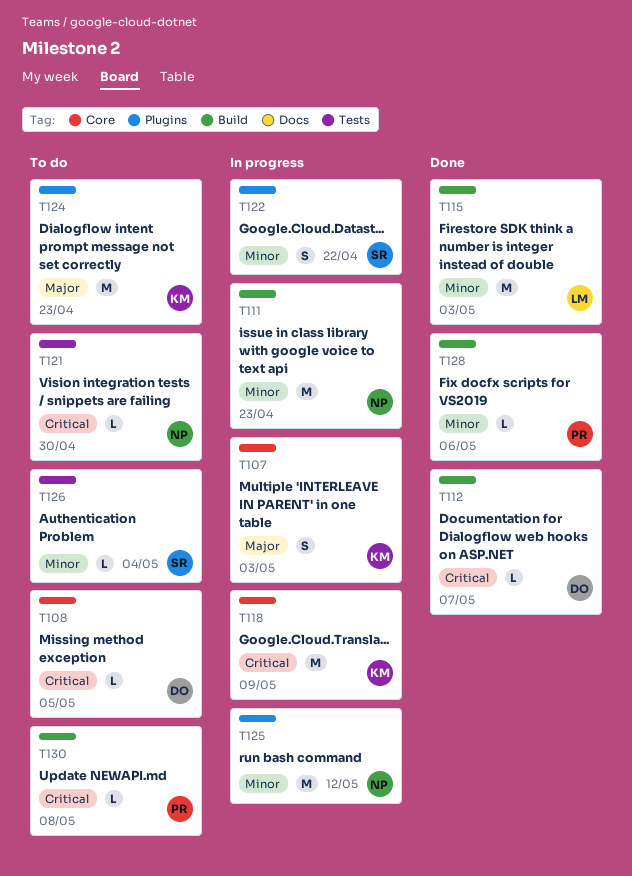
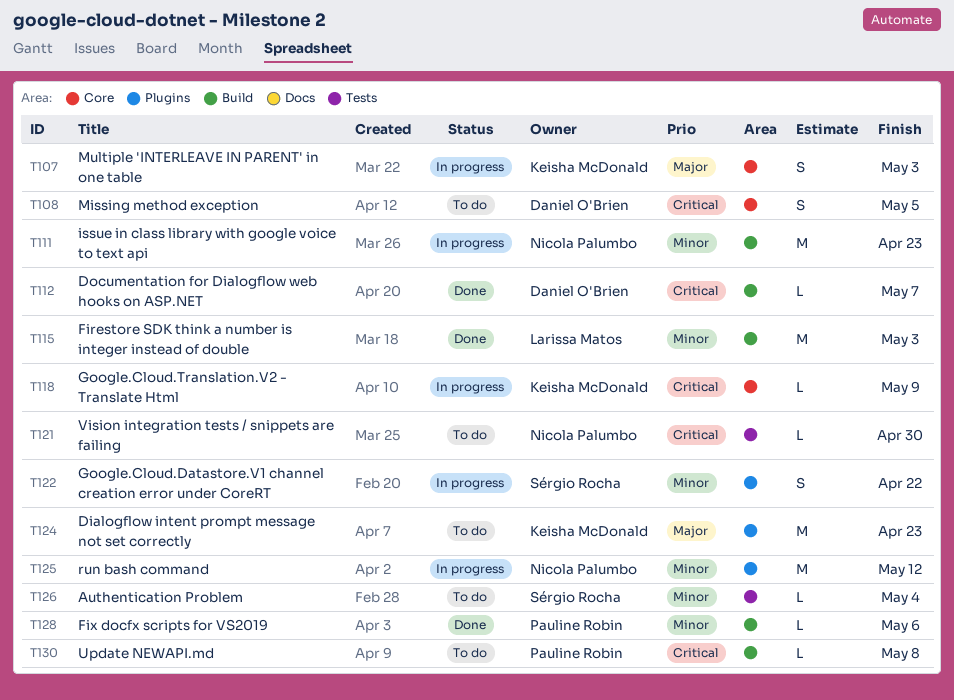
T108, estimate: L -> S
T118, estimate: M -> L

